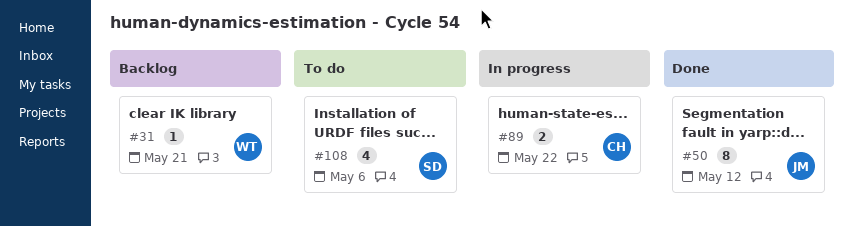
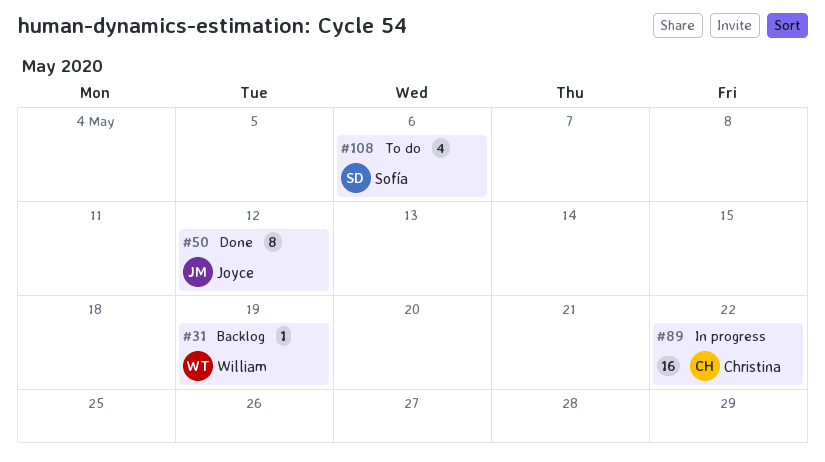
#31, due: May 21 -> May 19
#89, estimate: 2 -> 16

